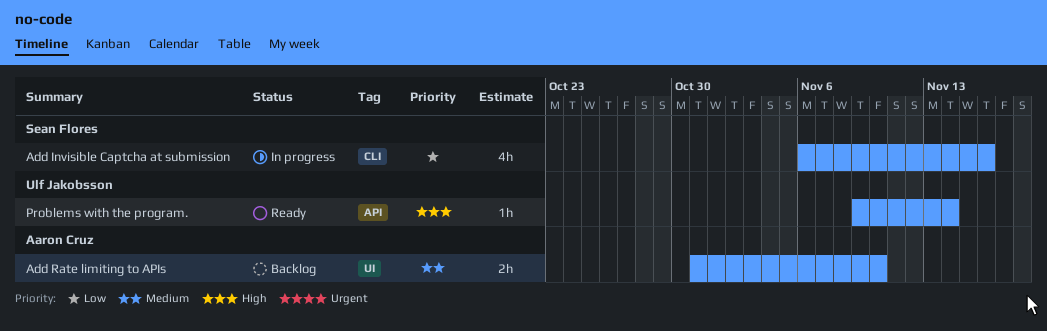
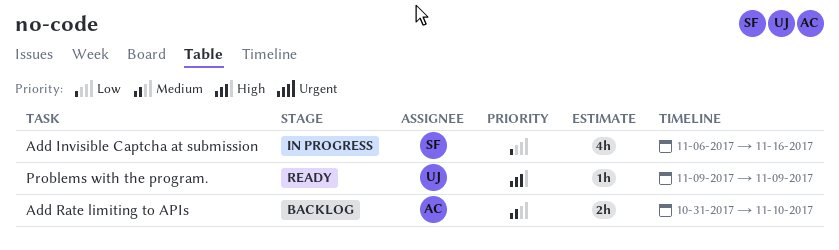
Problems with the program., due: Nov 14 -> Nov 9

